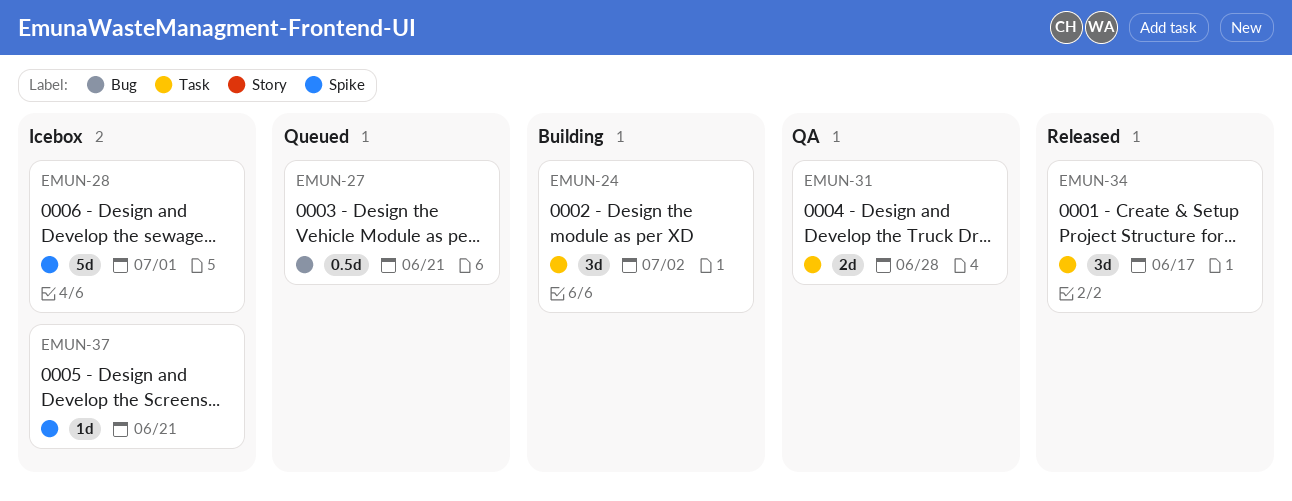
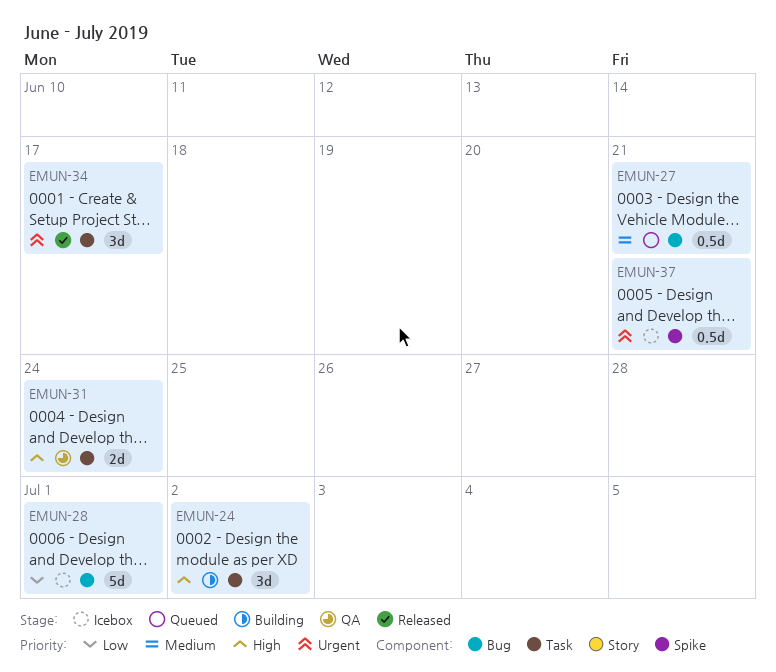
EMUN-28, label: Spike -> Bug
EMUN-31, due: Jun 28 -> Jun 24
EMUN-37, estimate: 1d -> 0.5d

